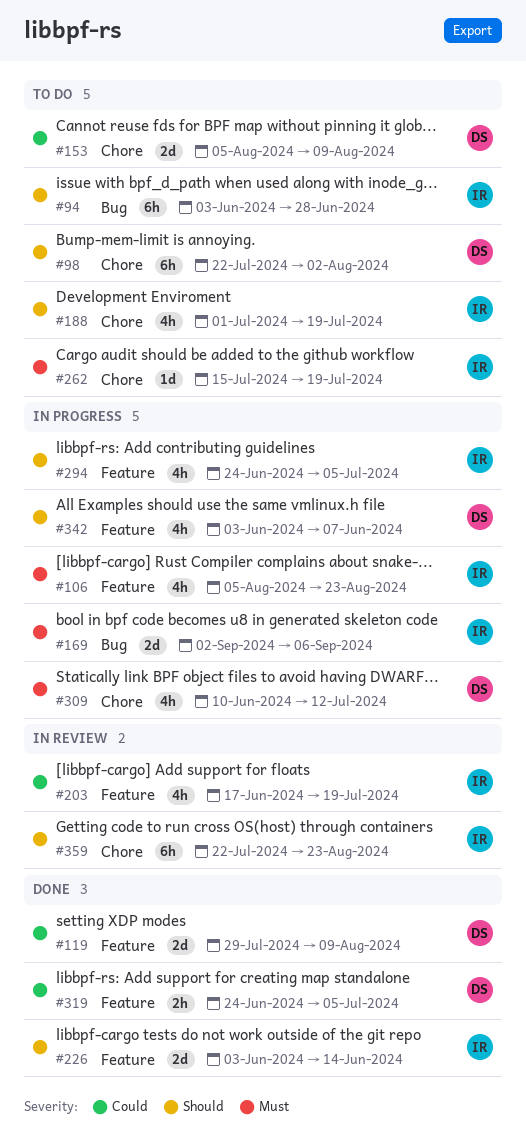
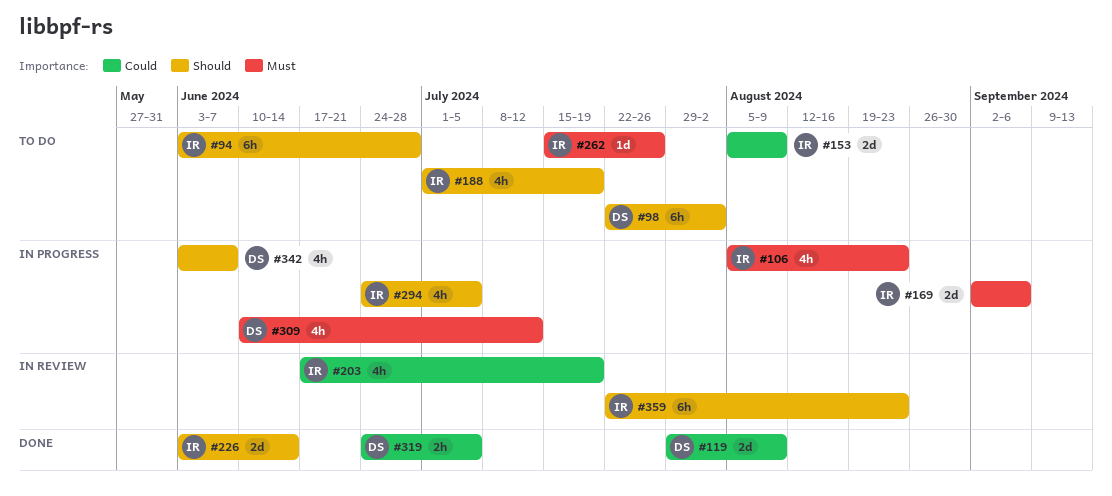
#153, owner: DS -> IR
#262, due: Jul 19 -> Jul 26

